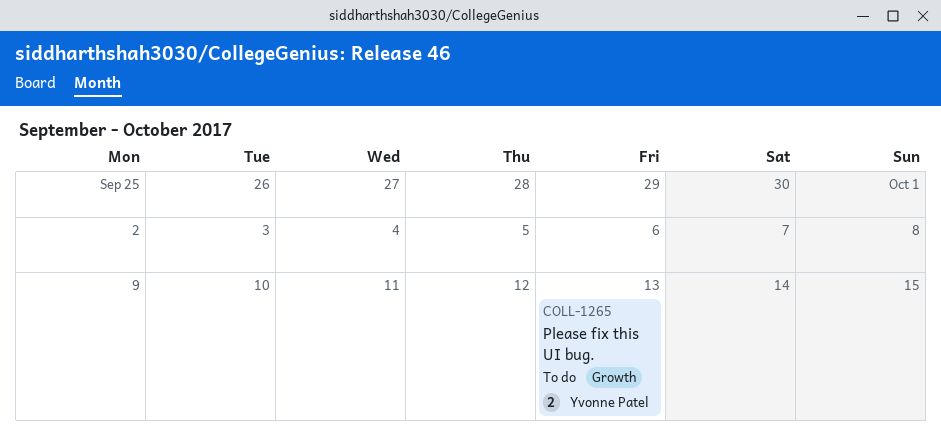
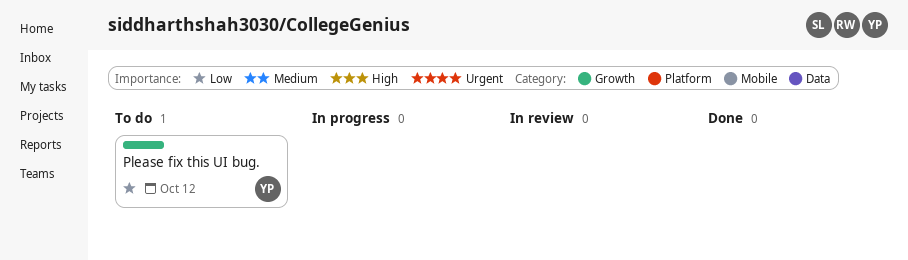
Please fix this UI bug., due: Oct 13 -> Oct 12

